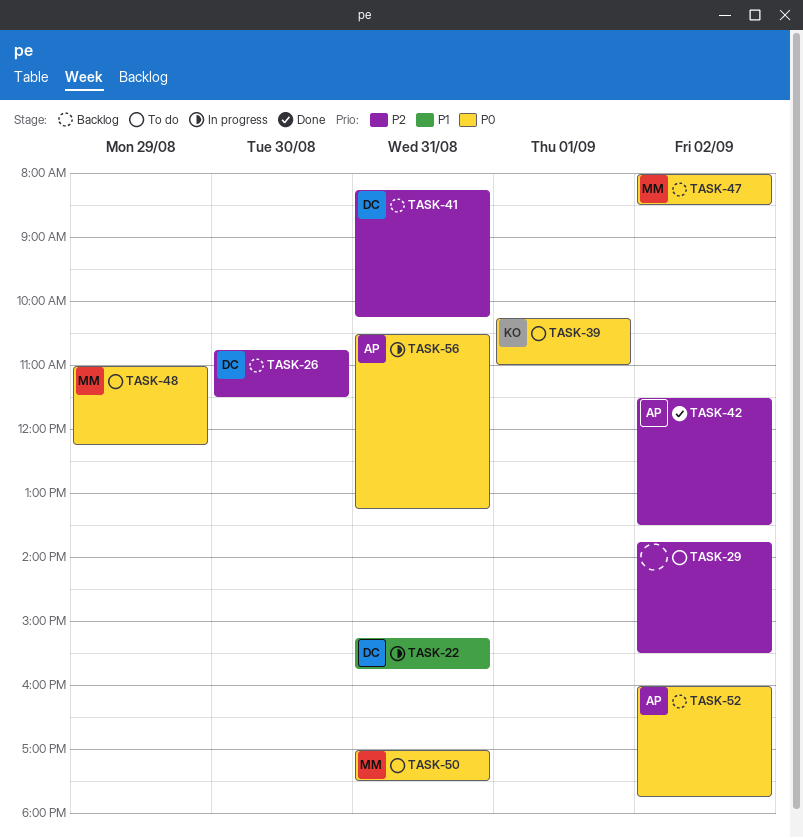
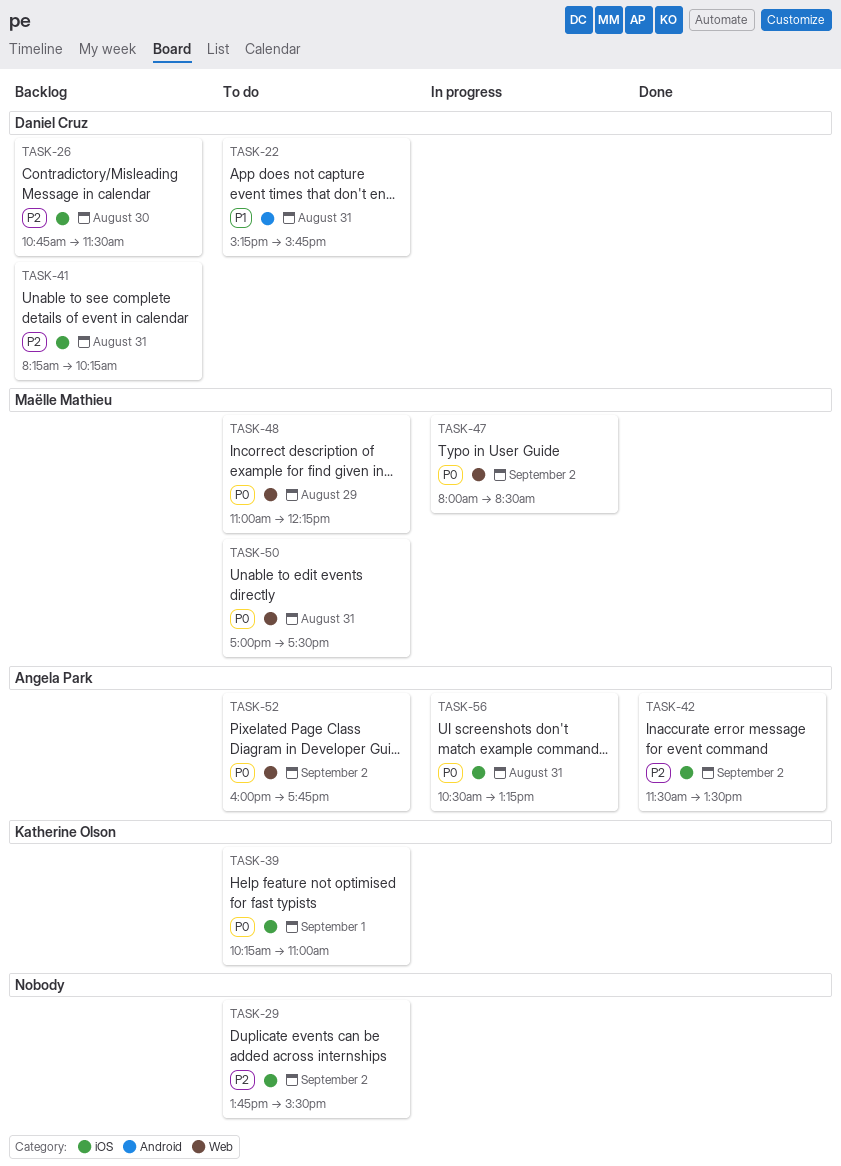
TASK-22, status: In progress -> To do
TASK-47, status: Backlog -> In progress
TASK-52, status: Backlog -> To do

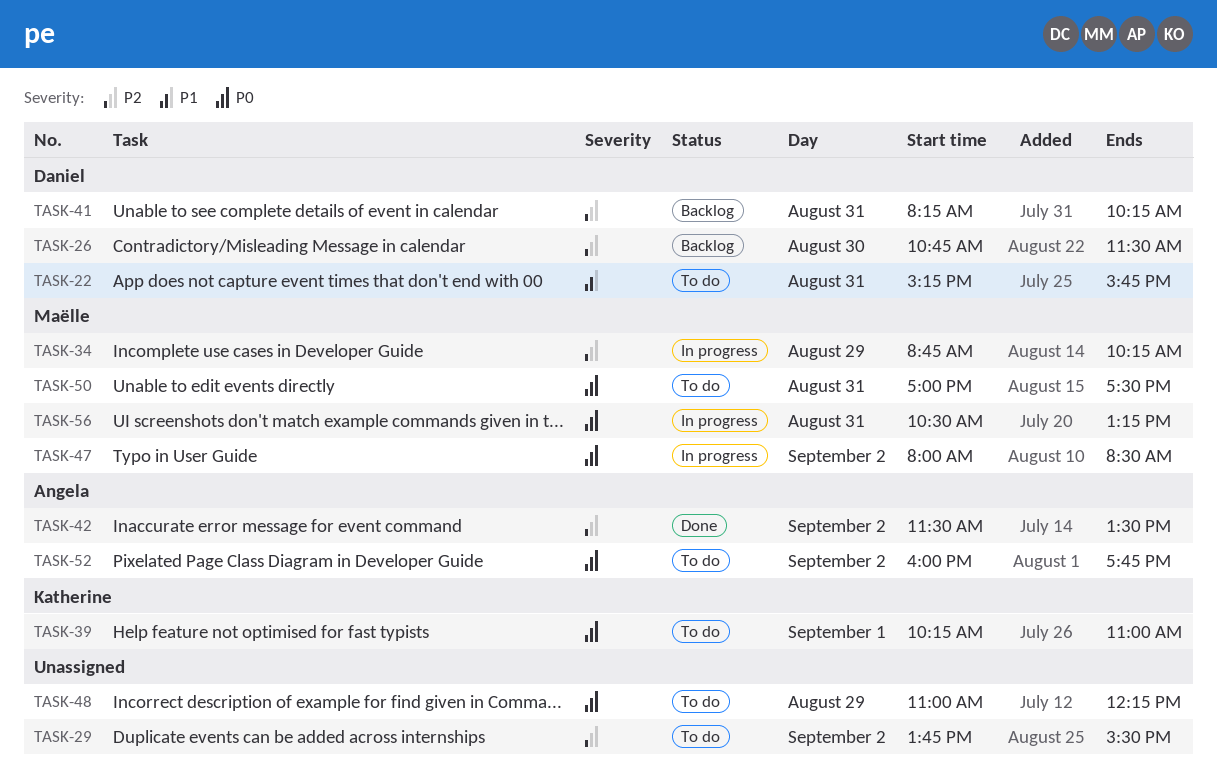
TASK-34: none -> present
TASK-48, owner: Maëlle Mathieu -> none
TASK-56, owner: Angela Park -> Maëlle Mathieu

